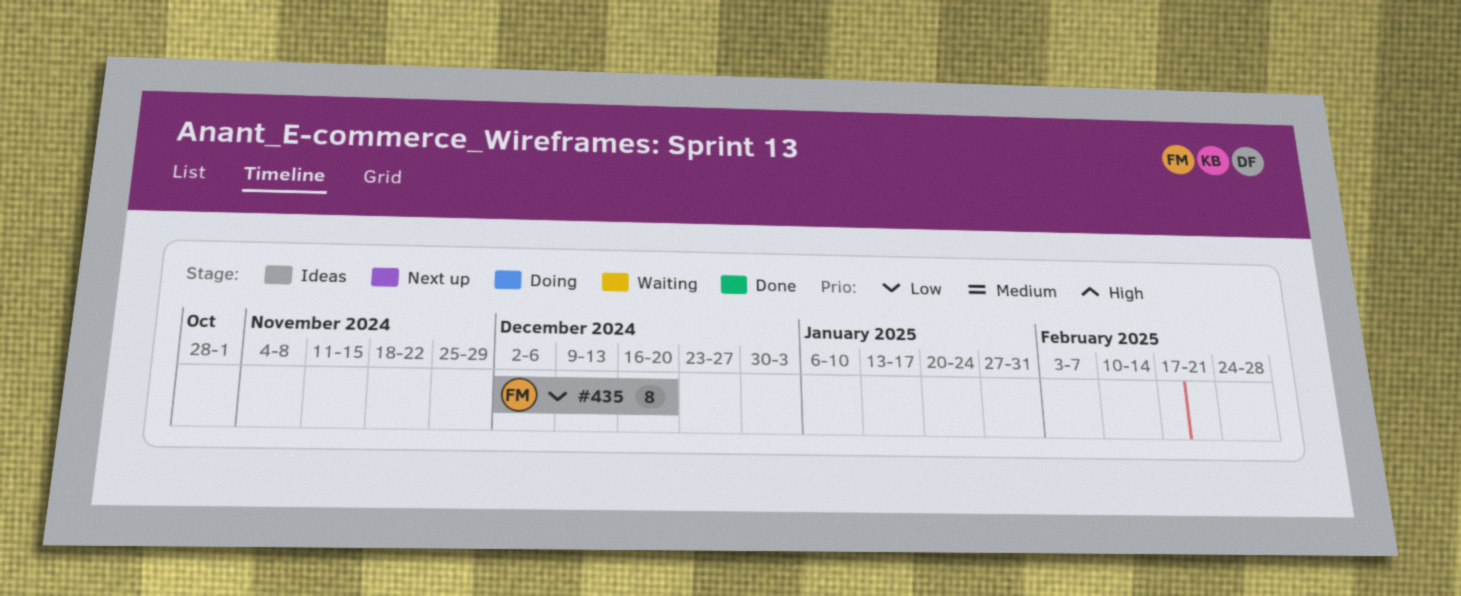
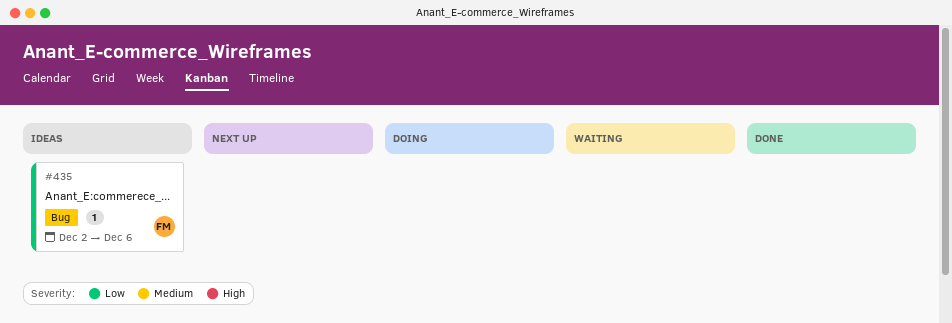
#435, estimate: 8 -> 1
#435, due: Dec 20 -> Dec 6

